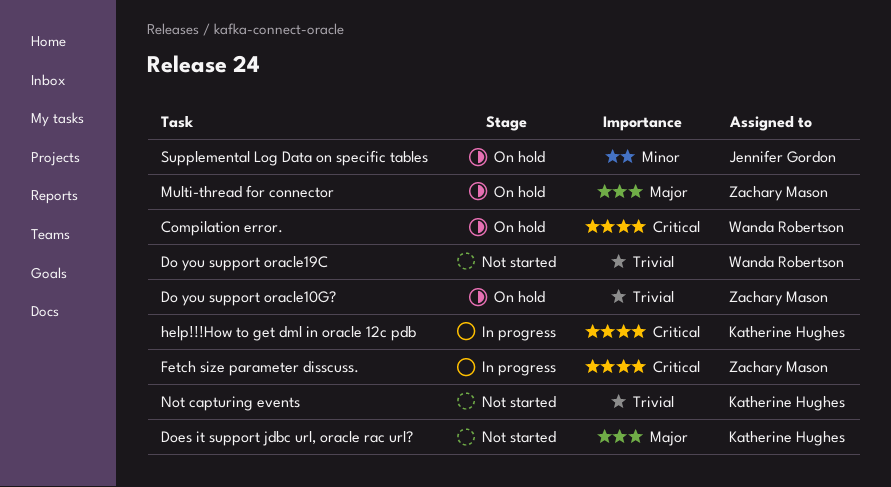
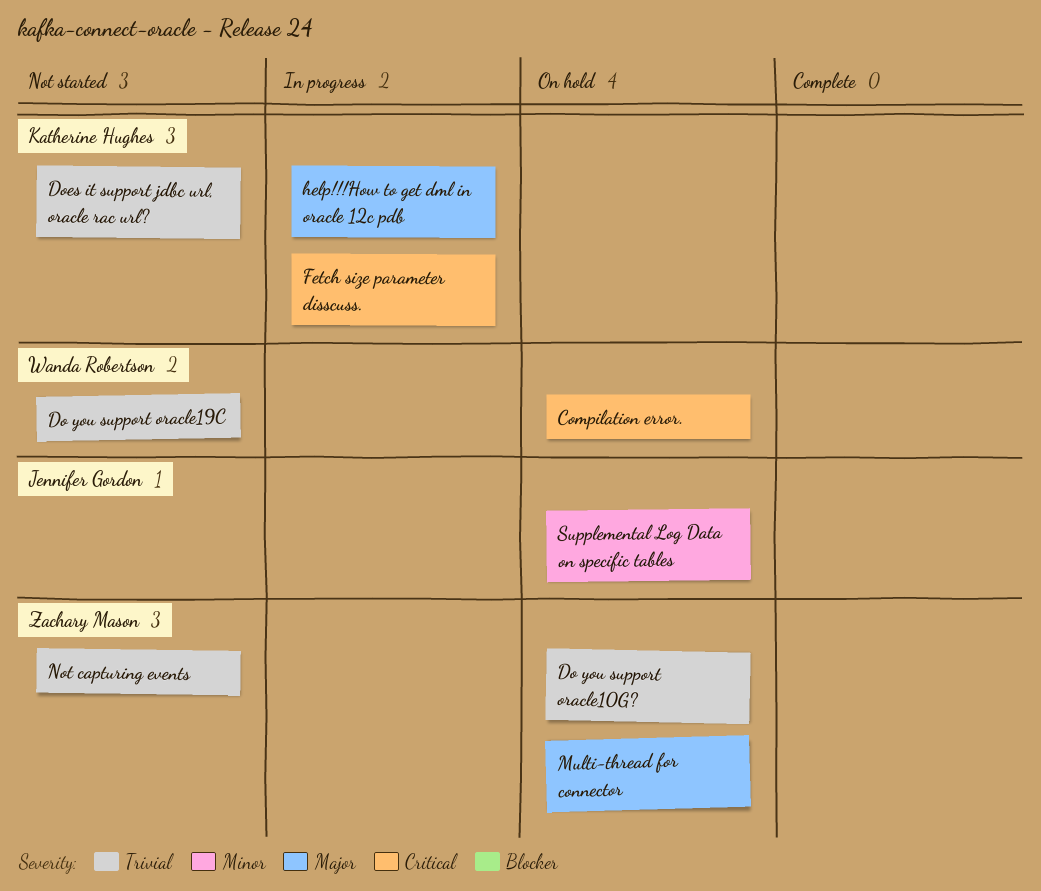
Does it support jdbc url, oracle rac url?, priority: Major -> Trivial
Fetch size parameter disscuss., owner: Zachary Mason -> Katherine Hughes
help!!!How to get dml in oracle 12c pdb, priority: Critical -> Major
Not capturing events, owner: Katherine Hughes -> Zachary Mason

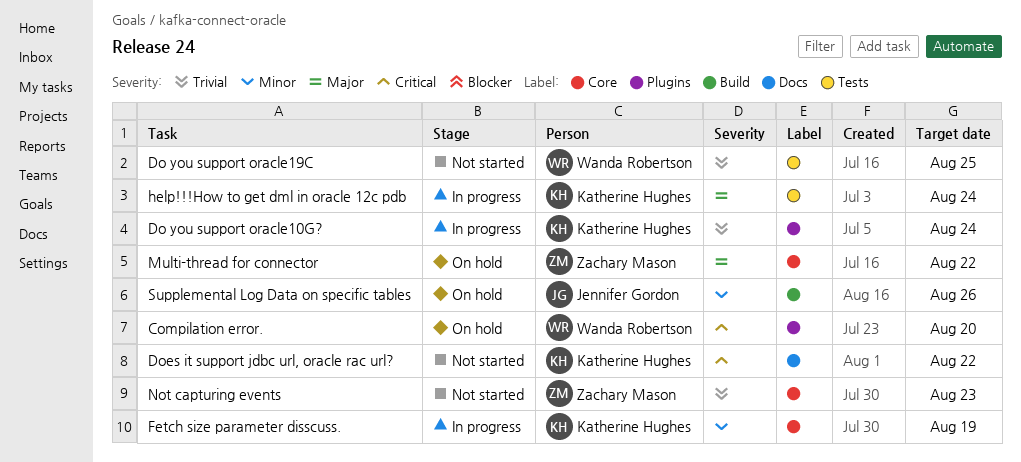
Do you support oracle10G?, status: On hold -> In progress
Do you support oracle10G?, owner: Zachary Mason -> Katherine Hughes
Does it support jdbc url, oracle rac url?, priority: Trivial -> Critical
Fetch size parameter disscuss., priority: Critical -> Minor

